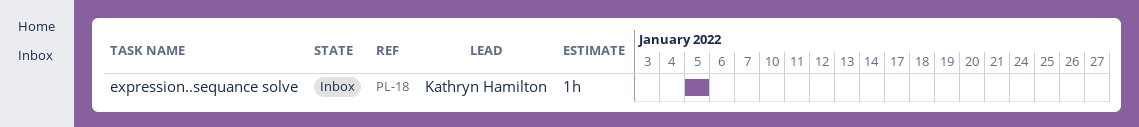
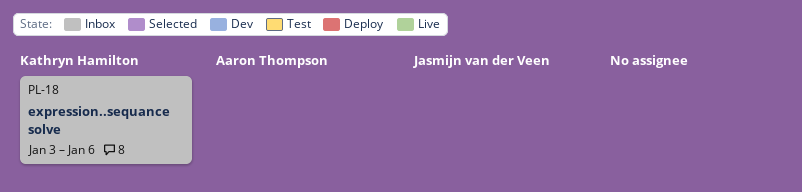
PL-18, start: Jan 5 -> Jan 3
PL-18, due: Jan 5 -> Jan 6

